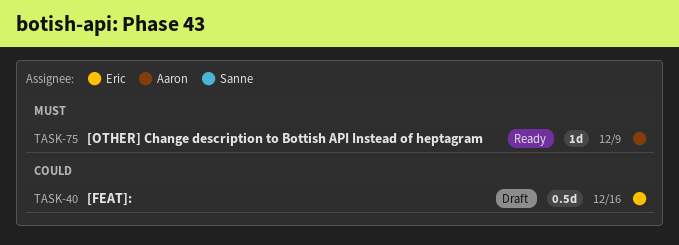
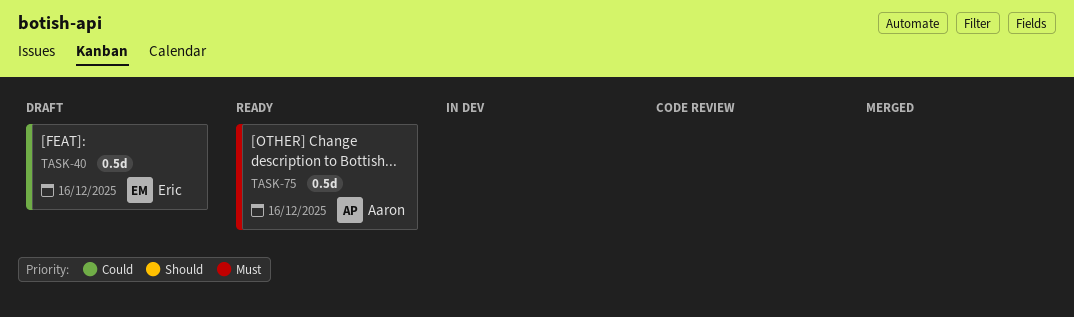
TASK-75, estimate: 1d -> 0.5d
TASK-75, due: Dec 9 -> Dec 16

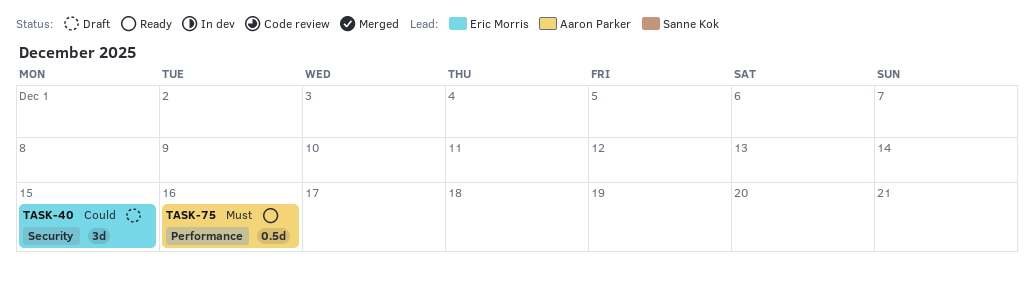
TASK-40, estimate: 0.5d -> 3d
TASK-40, due: Dec 16 -> Dec 15

